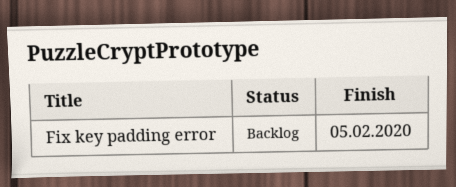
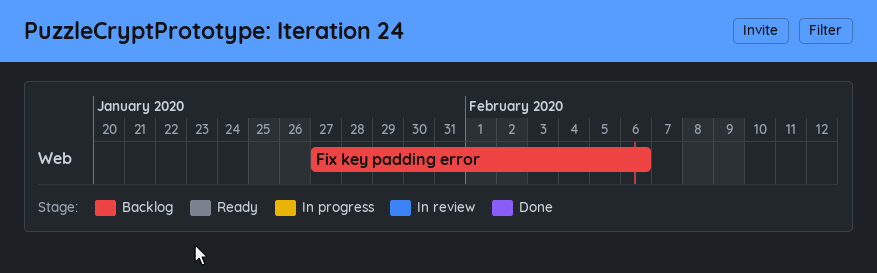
Fix key padding error, due: Feb 5 -> Feb 6

